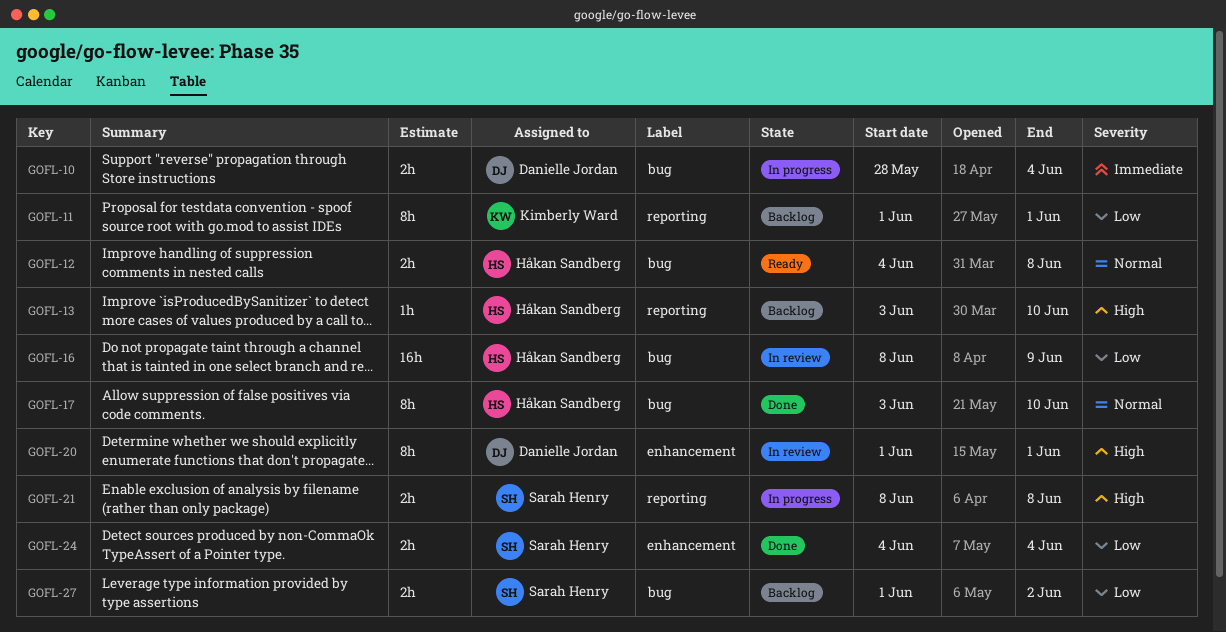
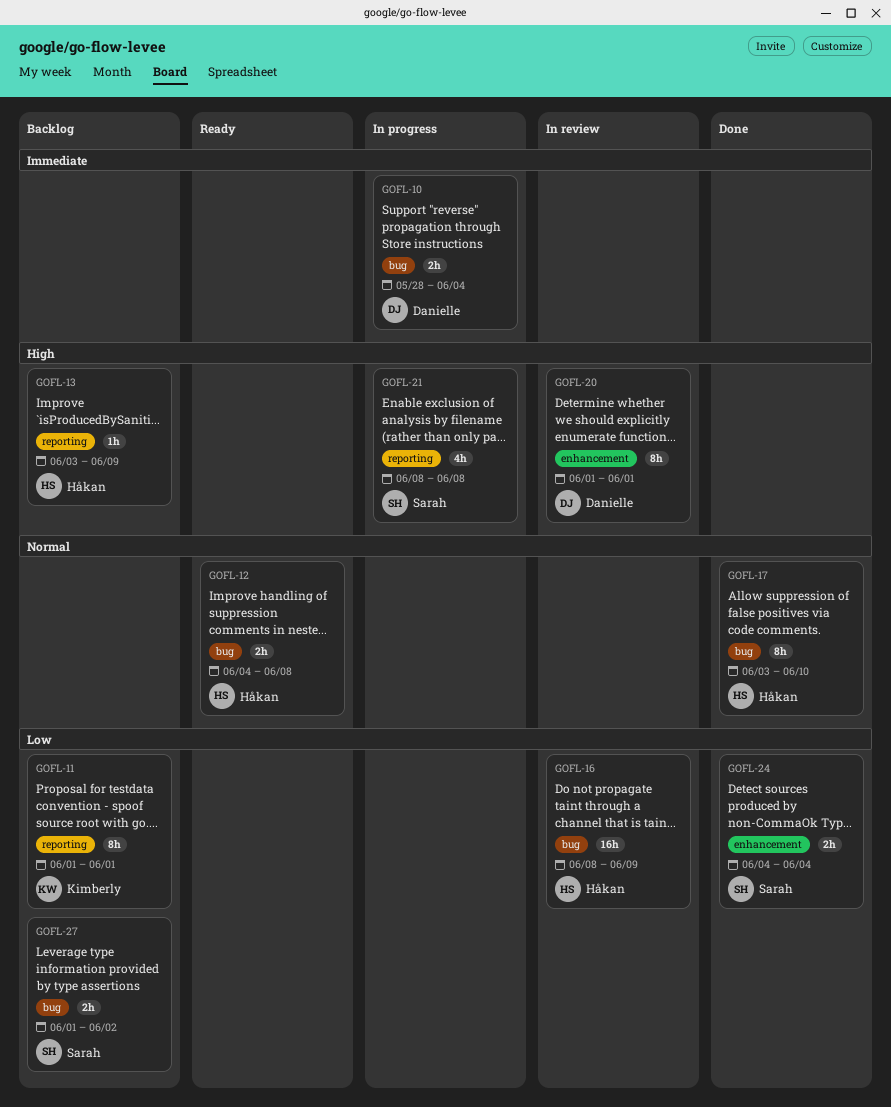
GOFL-13, due: Jun 10 -> Jun 9
GOFL-21, estimate: 2h -> 4h

